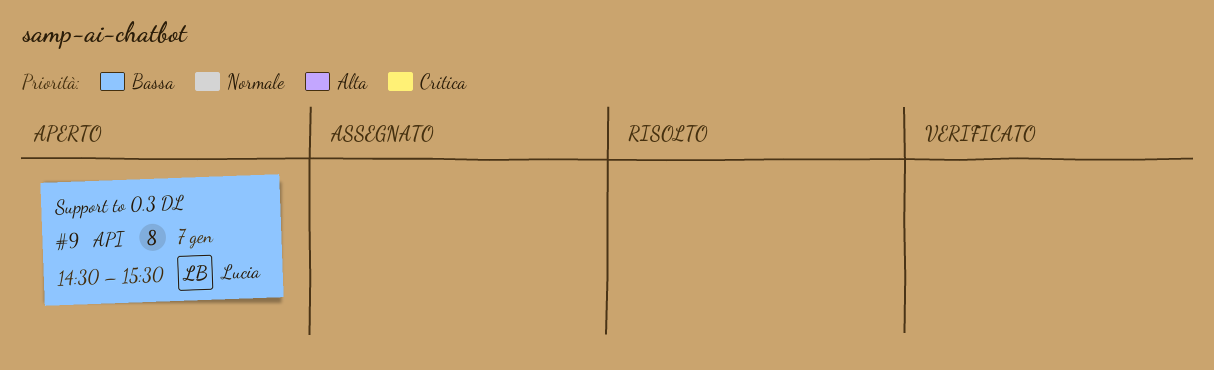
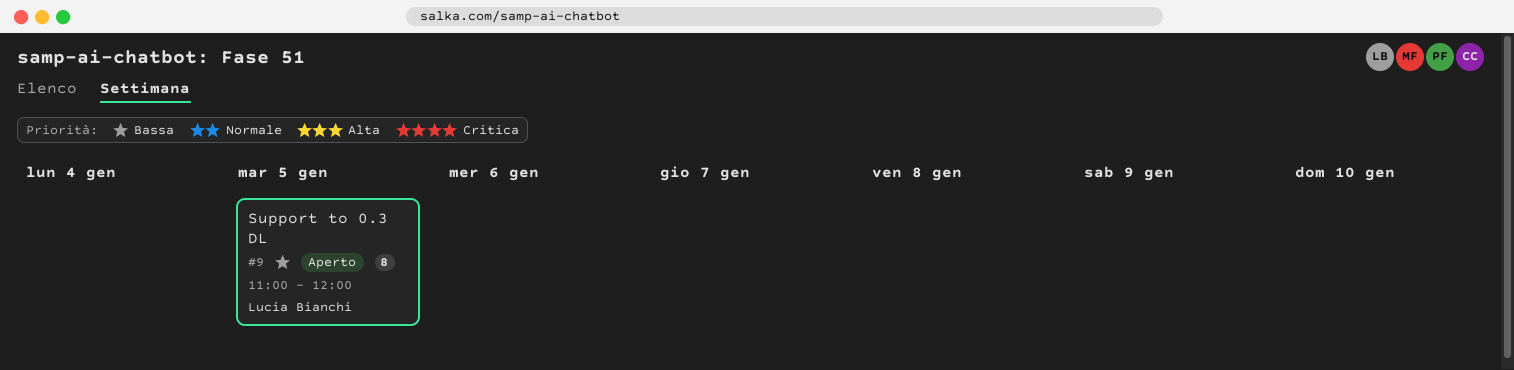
#9, day: Jan 7 -> Jan 5
#9, begins: 14:30 -> 11:00
#9, ends: 15:30 -> 12:00

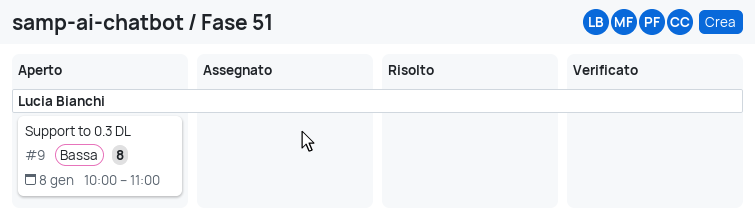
#9, day: Jan 5 -> Jan 8
#9, begins: 11:00 -> 10:00
#9, ends: 12:00 -> 11:00

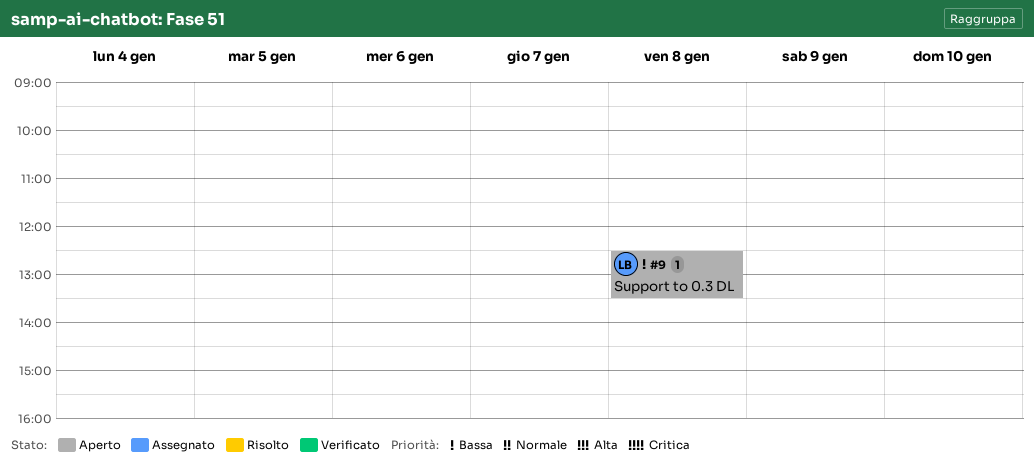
#9, estimate: 8 -> 1
#9, begins: 10:00 -> 12:30
#9, ends: 11:00 -> 13:30

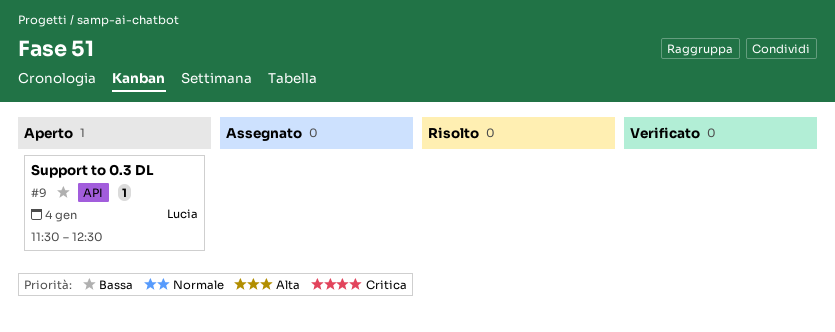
#9, day: Jan 8 -> Jan 4
#9, begins: 12:30 -> 11:30
#9, ends: 13:30 -> 12:30

